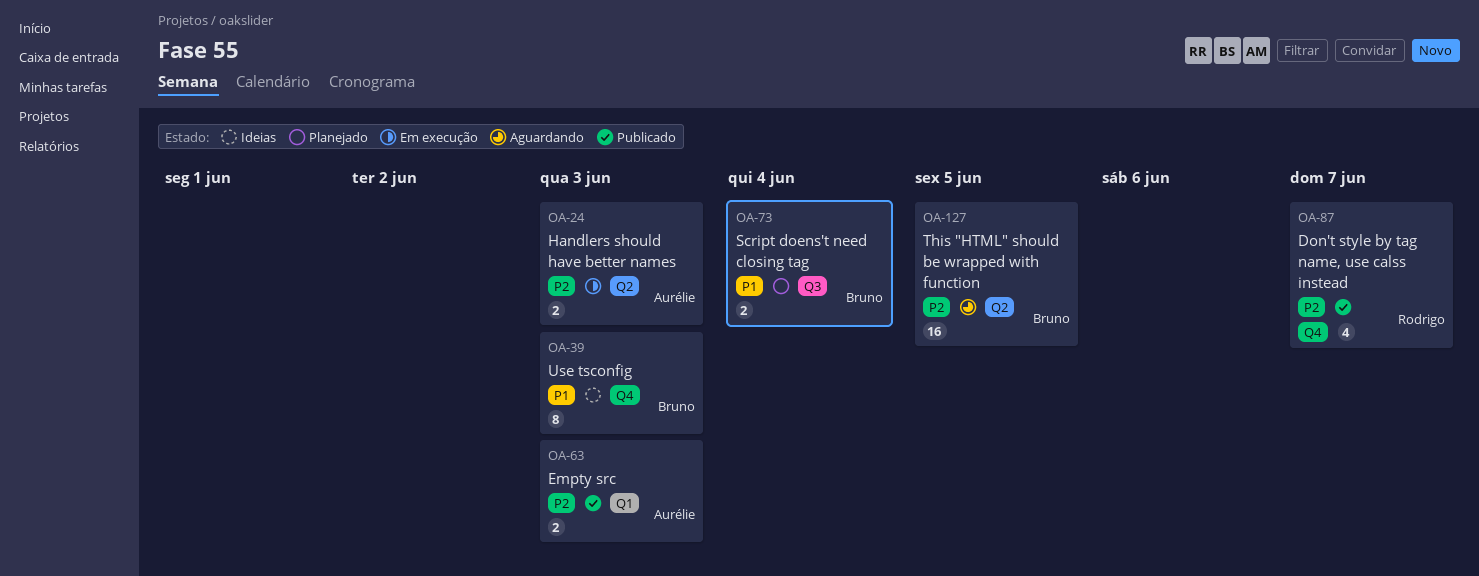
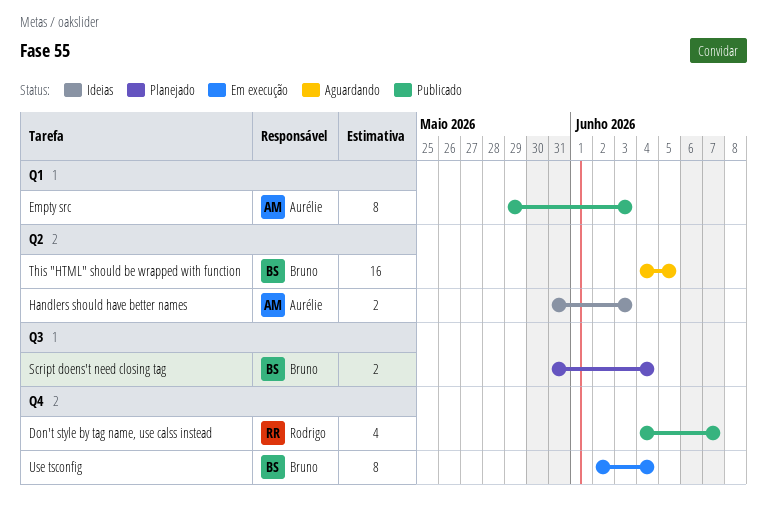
Empty src, estimate: 2 -> 8
Handlers should have better names, status: Em execução -> Ideias
Use tsconfig, status: Ideias -> Em execução
Use tsconfig, due: Jun 3 -> Jun 4

